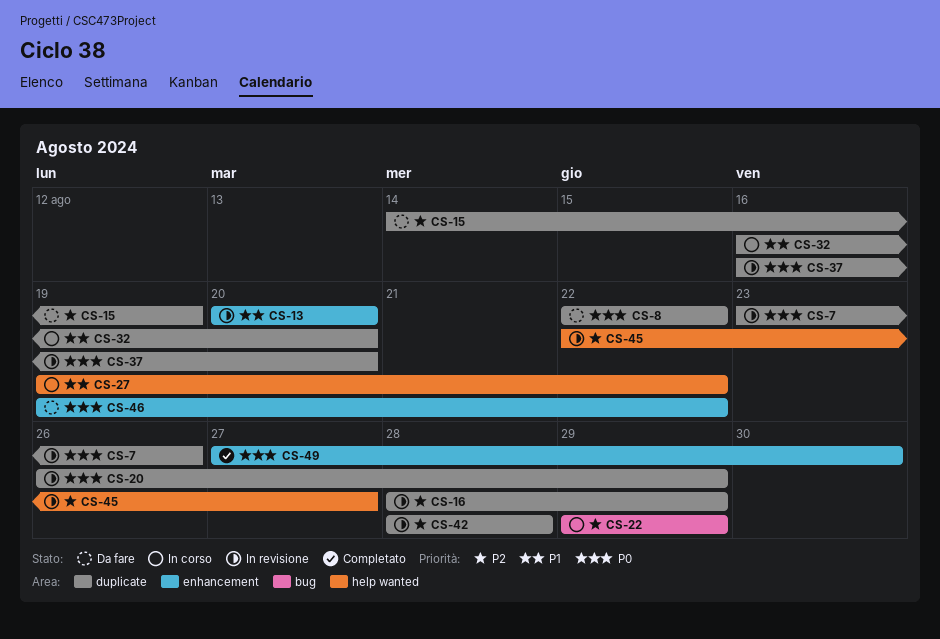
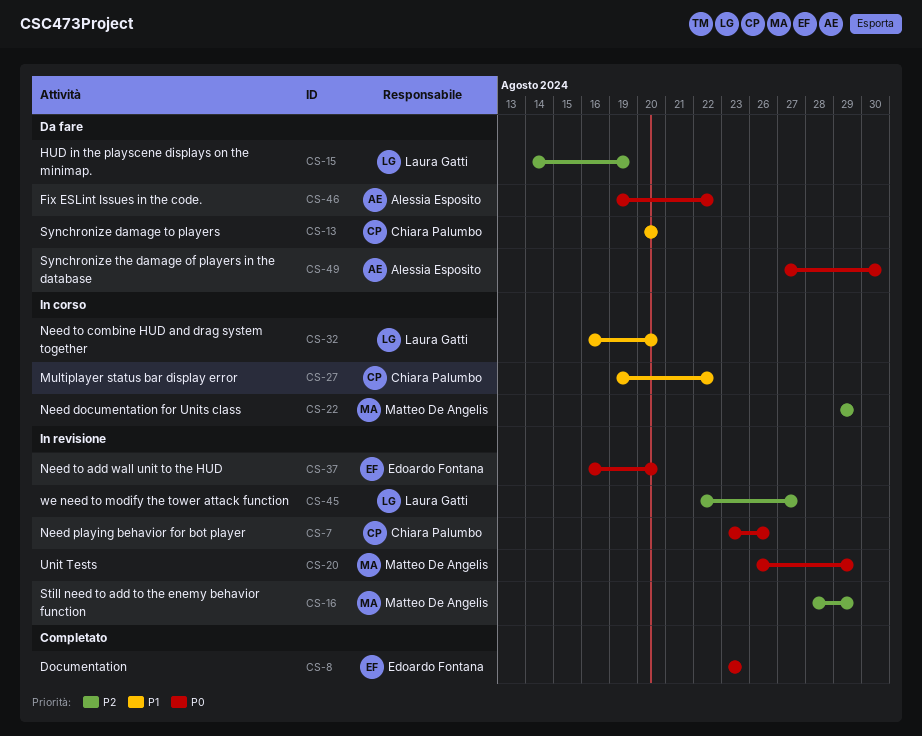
CS-8, status: Da fare -> Completato
CS-8, start: Aug 22 -> Aug 23
CS-8, due: Aug 22 -> Aug 23
CS-13, status: In revisione -> Da fare
CS-42: present -> none
CS-49, status: Completato -> Da fare

